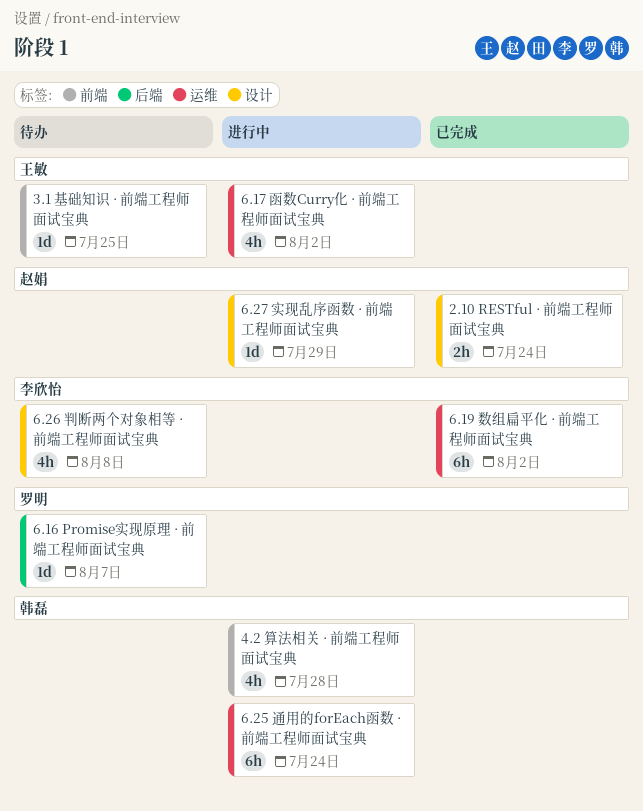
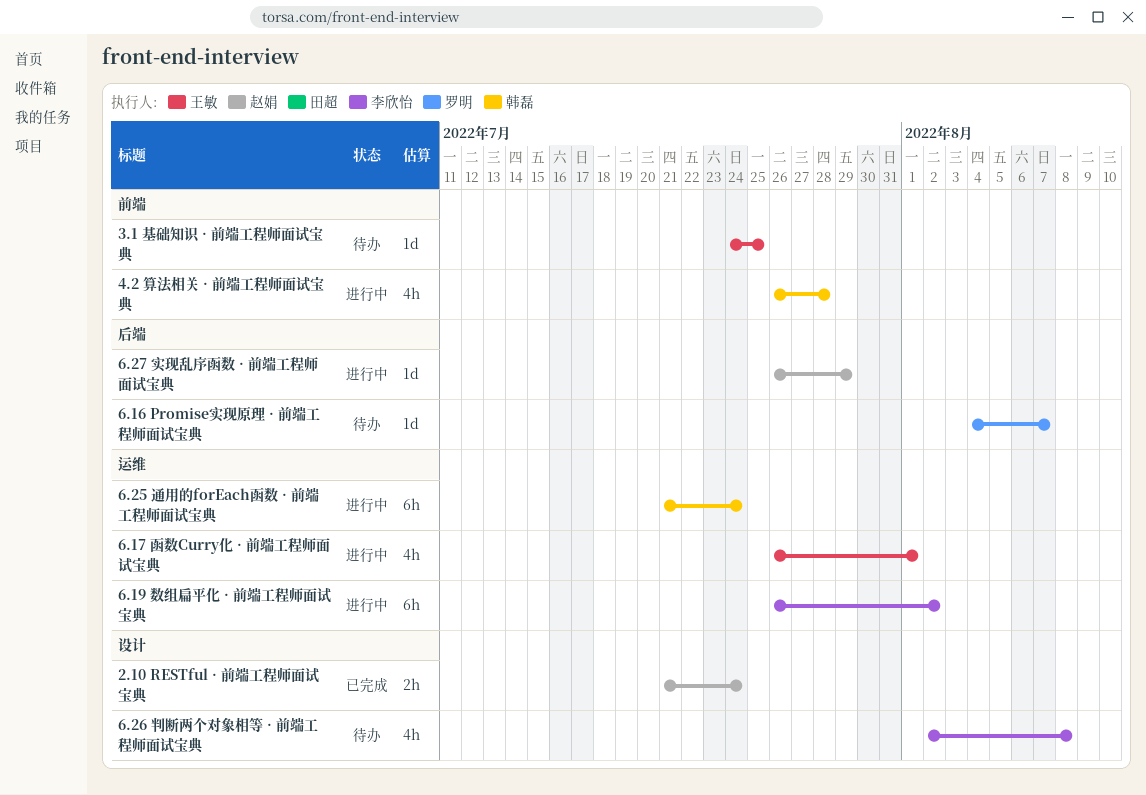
6.17 函数Curry化 · 前端工程师面试宝典, due: Aug 2 -> Aug 1
6.19 数组扁平化 · 前端工程师面试宝典, status: 已完成 -> 进行中
6.27 实现乱序函数 · 前端工程师面试宝典, label: 设计 -> 后端

